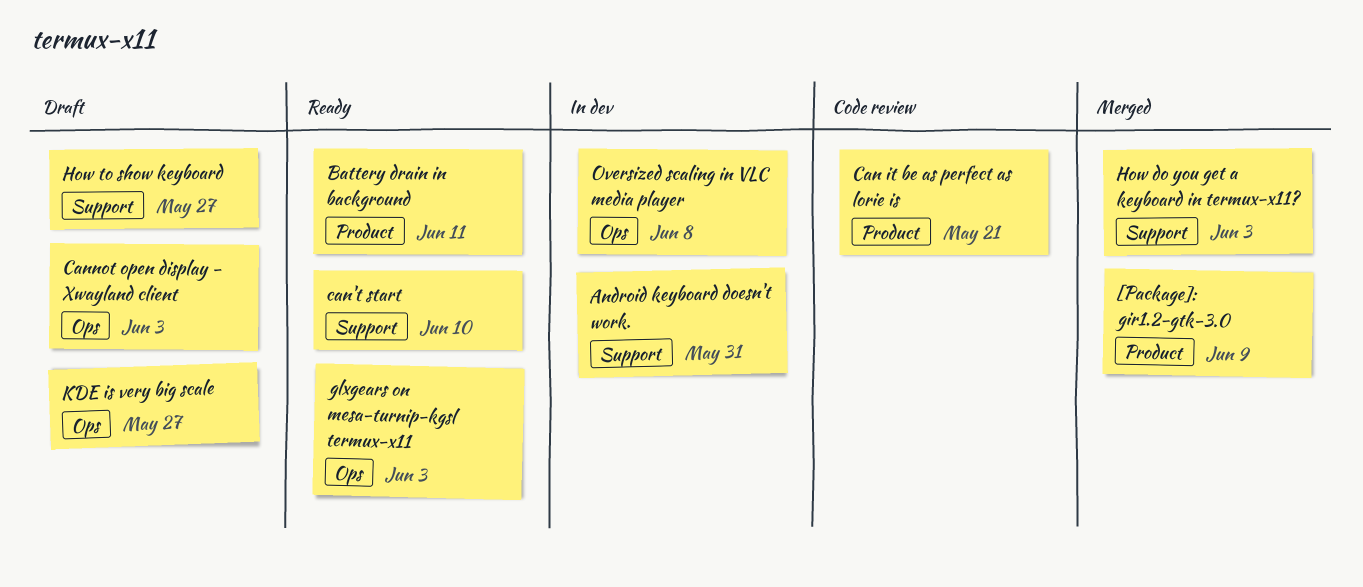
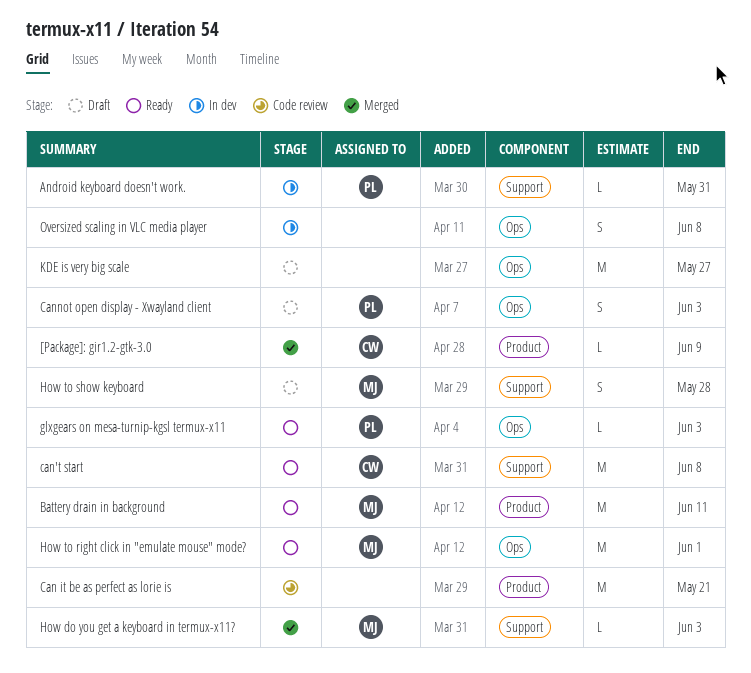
can't start, due: Jun 10 -> Jun 8
How to right click in "emulate mouse" mode?: none -> present
How to show keyboard, due: May 27 -> May 28

